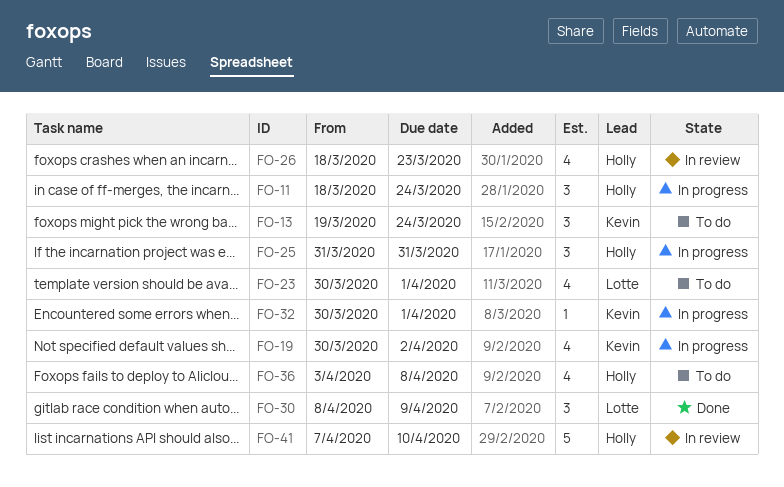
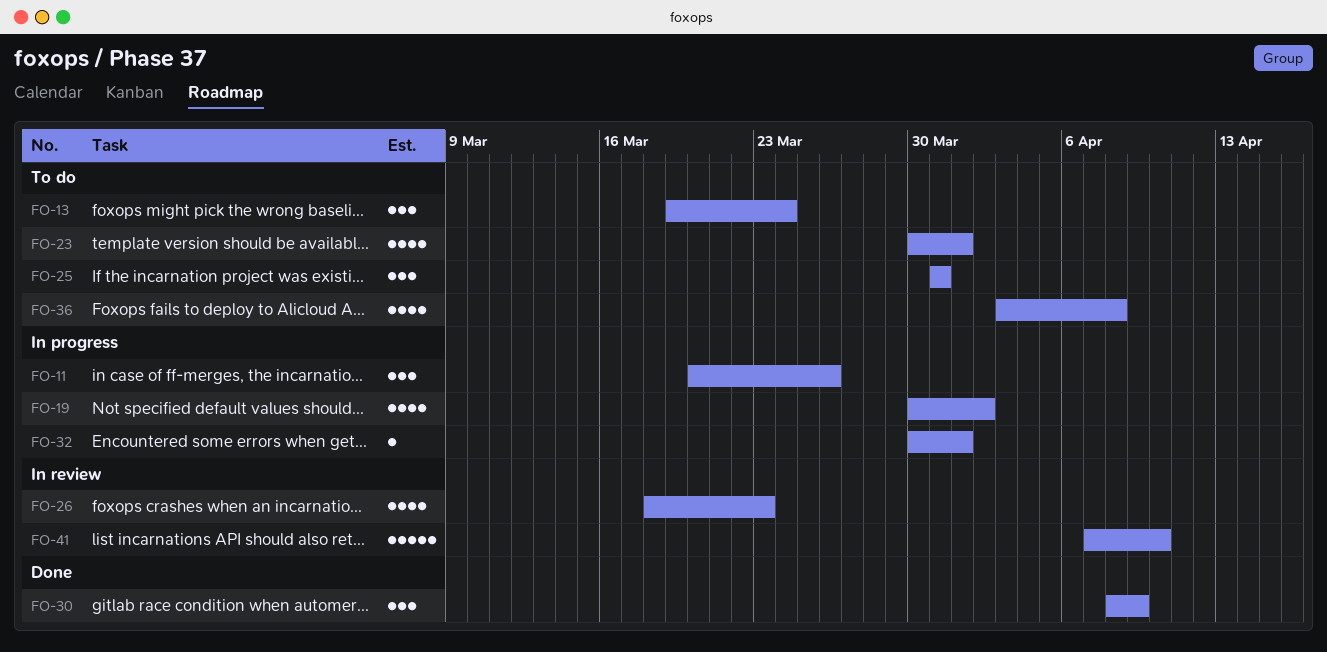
FO-11, start: Mar 18 -> Mar 20
FO-11, due: Mar 24 -> Mar 26
FO-25, status: In progress -> To do

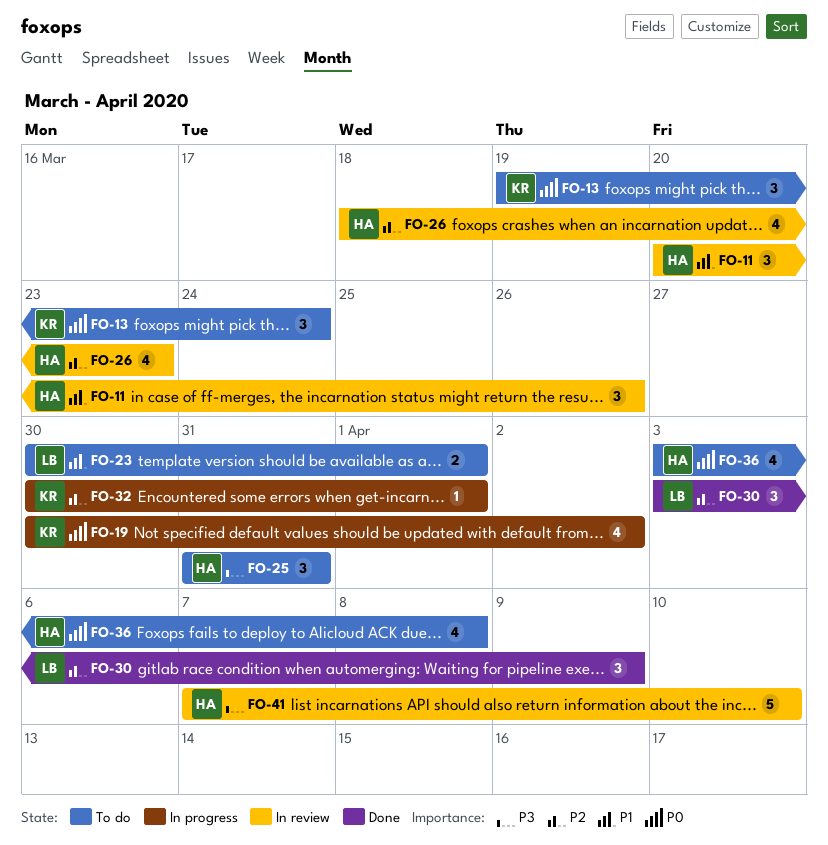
FO-11, status: In progress -> In review
FO-23, estimate: 4 -> 2
FO-30, start: Apr 8 -> Apr 3

